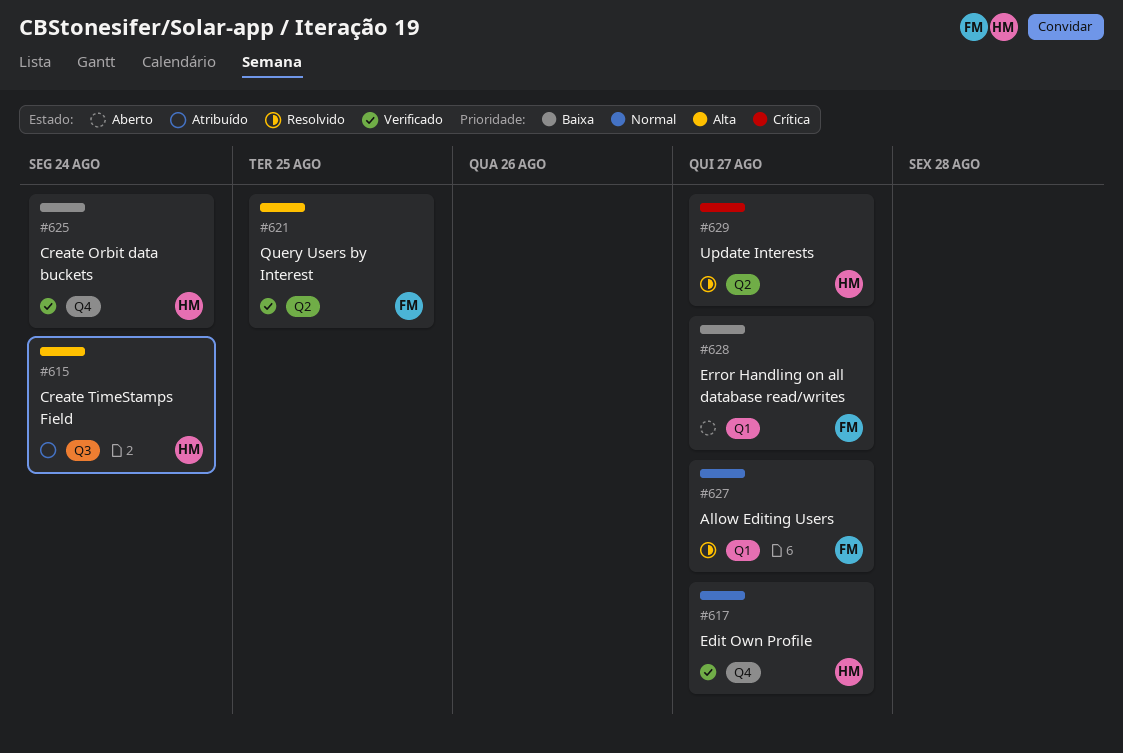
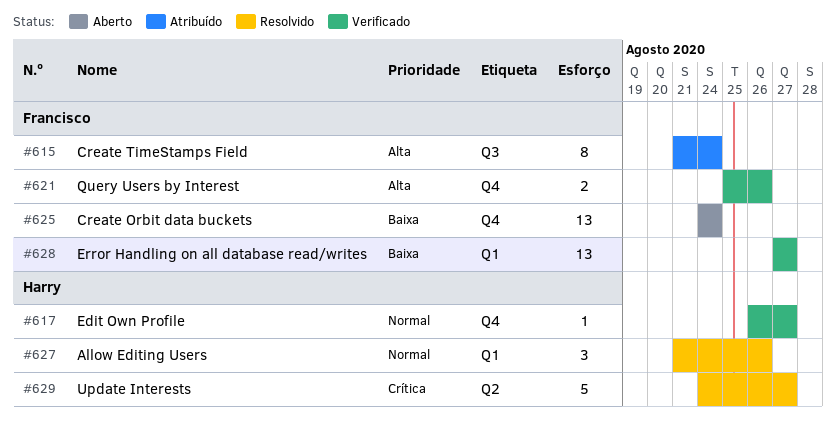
#615, owner: Harry -> Francisco
#621, label: Q2 -> Q4
#621, due: Aug 25 -> Aug 26
#625, status: Verificado -> Aberto
#625, owner: Harry -> Francisco
#627, owner: Francisco -> Harry
#627, due: Aug 27 -> Aug 26
#628, status: Aberto -> Verificado

